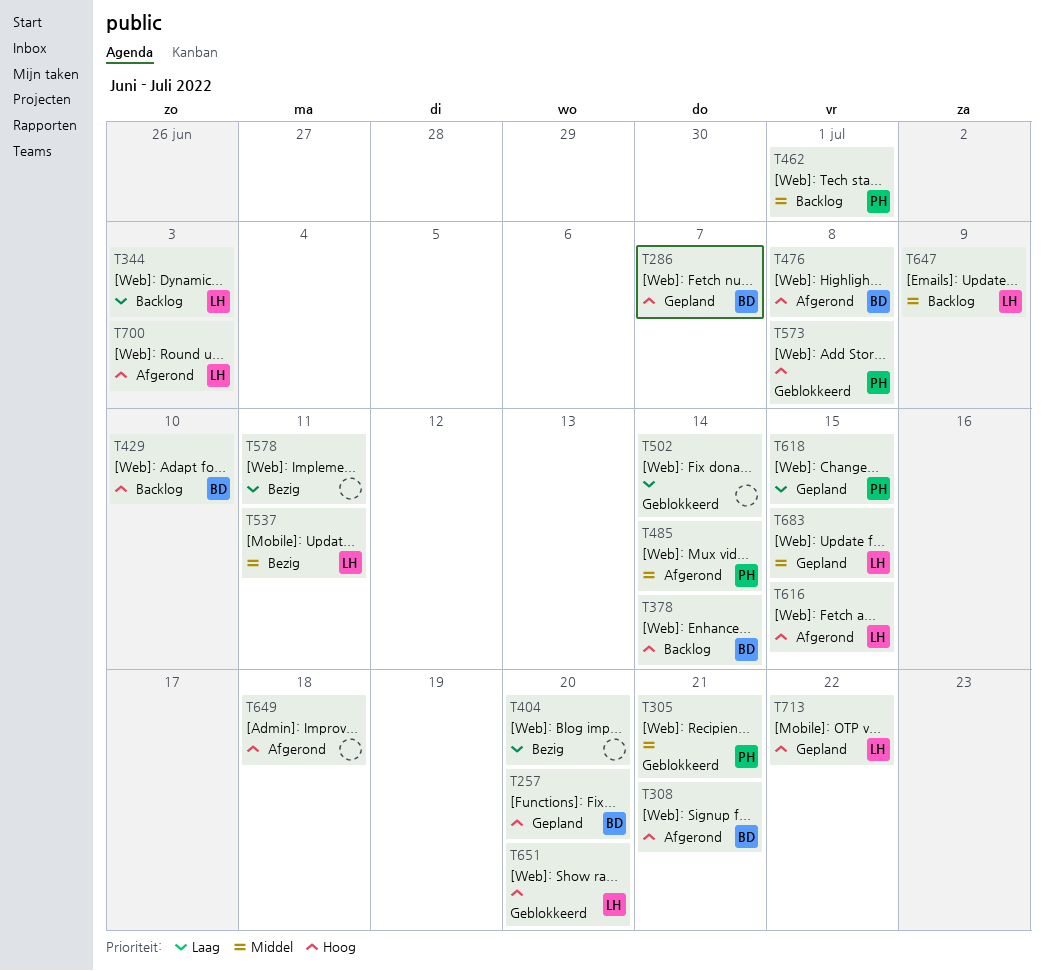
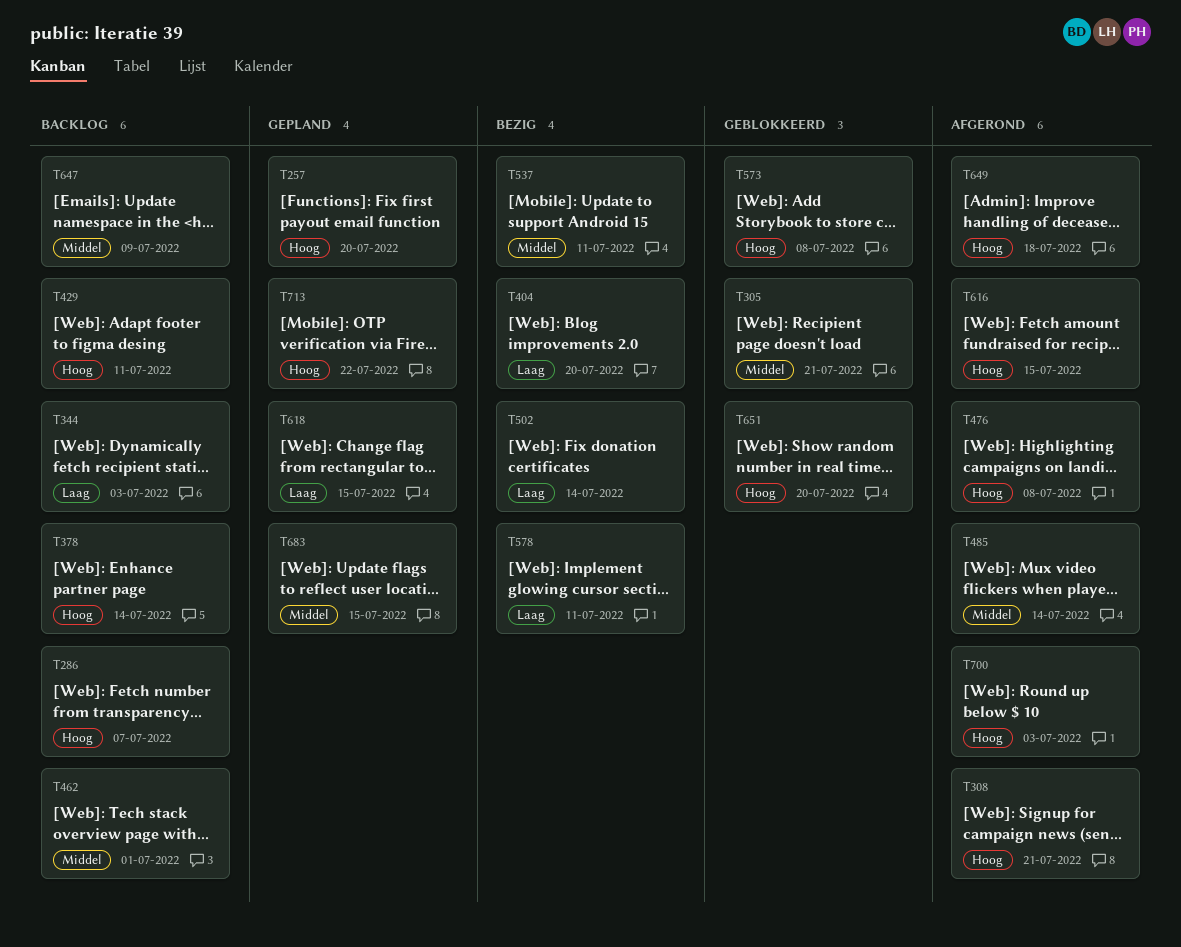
T286, status: Gepland -> Backlog
T429, due: Jul 10 -> Jul 11
T502, status: Geblokkeerd -> Bezig

